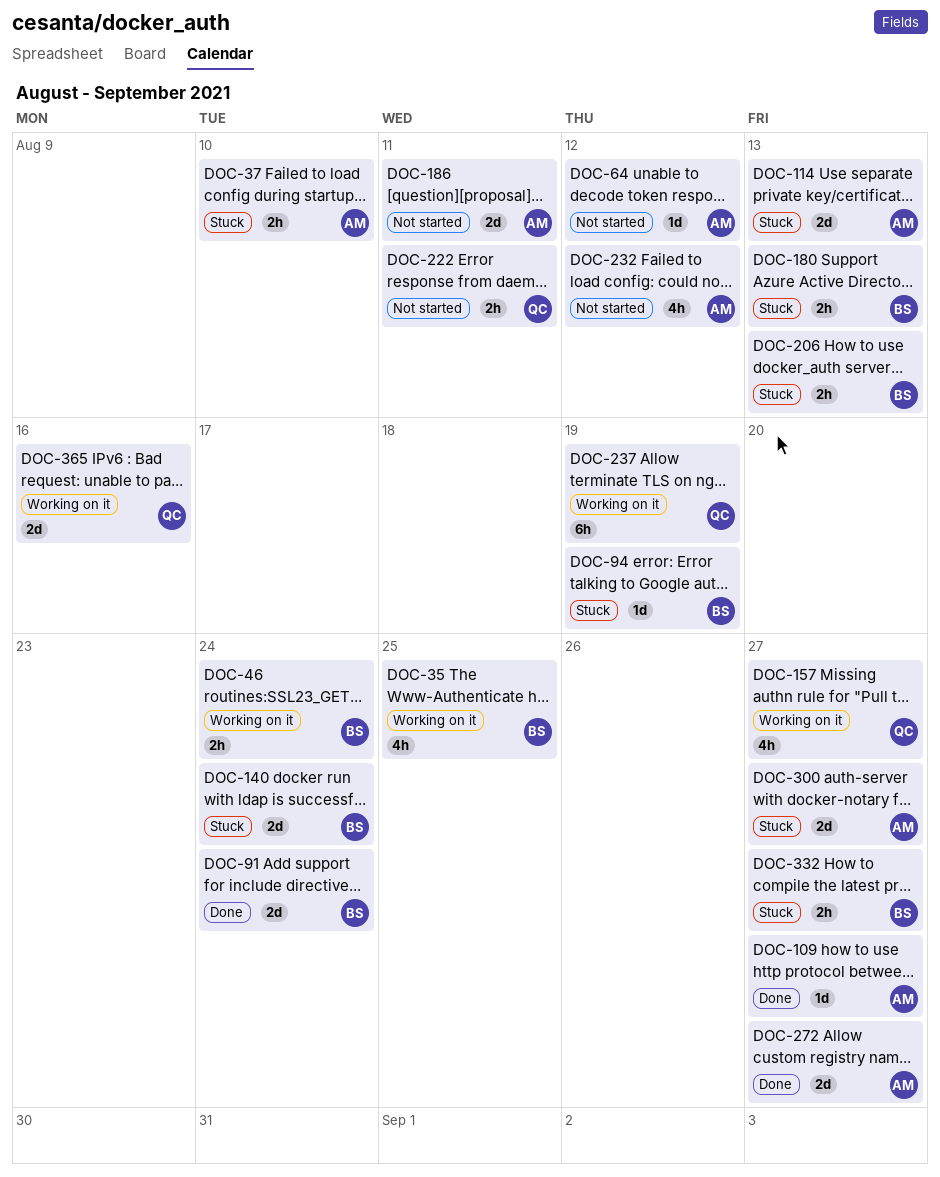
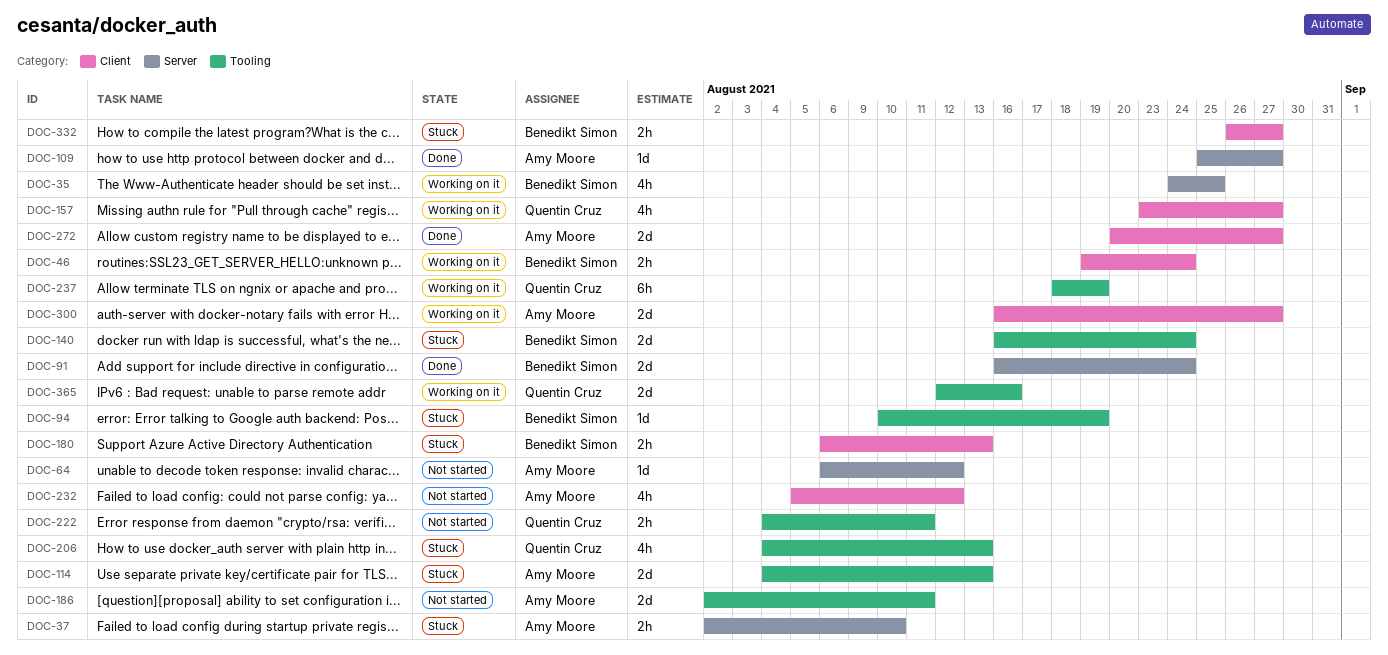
DOC-206, owner: Benedikt Simon -> Quentin Cruz
DOC-206, estimate: 2h -> 4h
DOC-300, status: Stuck -> Working on it

